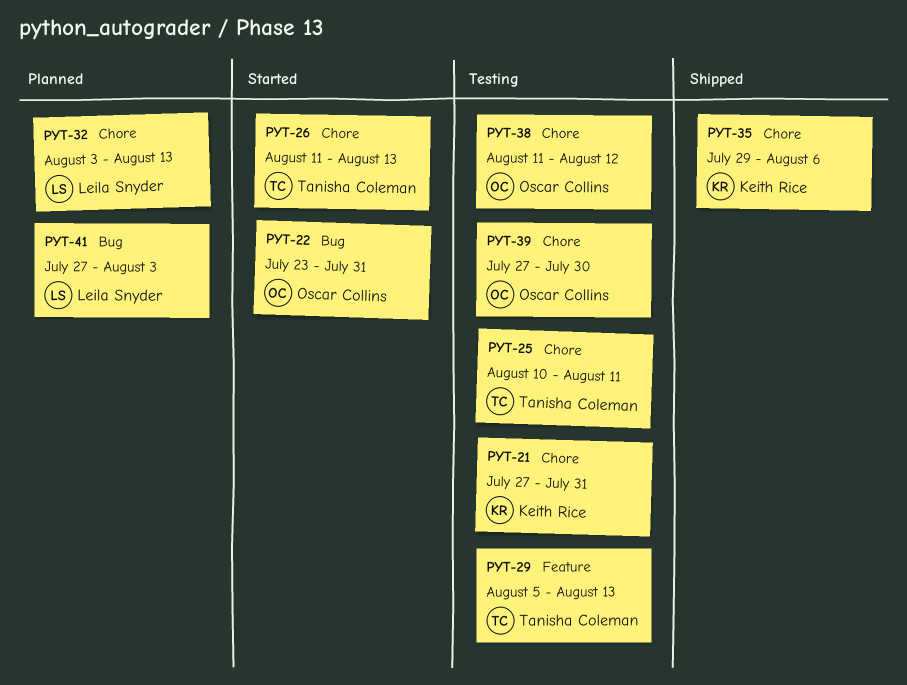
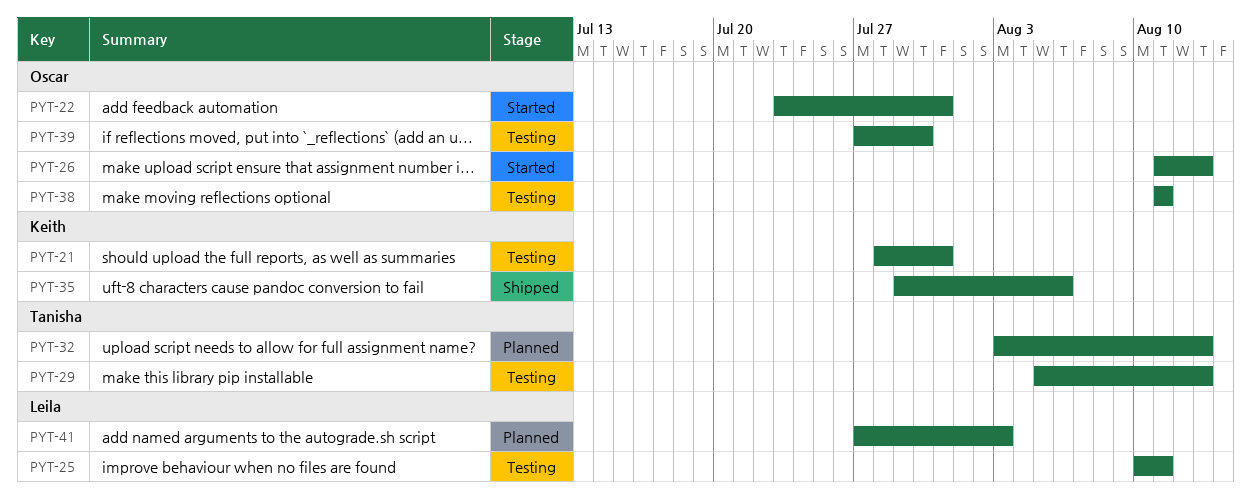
PYT-21, start: Jul 27 -> Jul 28
PYT-25, owner: Tanisha Coleman -> Leila Snyder
PYT-26, owner: Tanisha Coleman -> Oscar Collins
PYT-32, owner: Leila Snyder -> Tanisha Coleman
PYT-38, due: Aug 12 -> Aug 11

